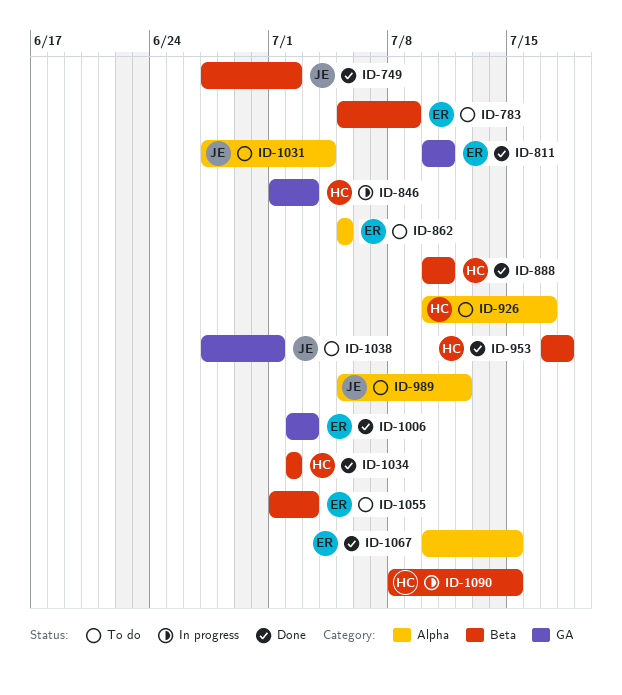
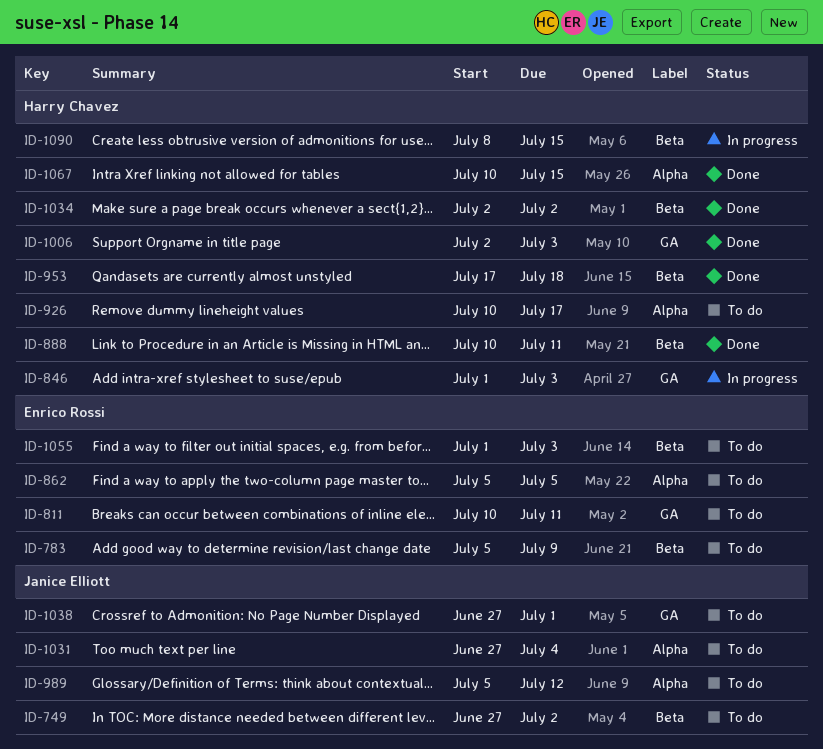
ID-749, status: Done -> To do
ID-811, status: Done -> To do
ID-1006, owner: Enrico Rossi -> Harry Chavez
ID-1067, owner: Enrico Rossi -> Harry Chavez

